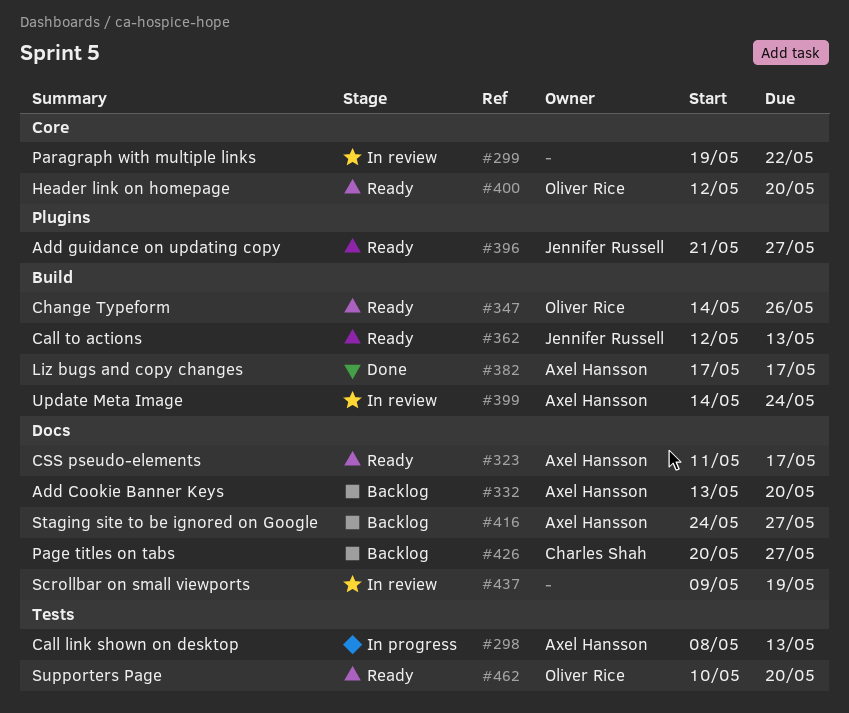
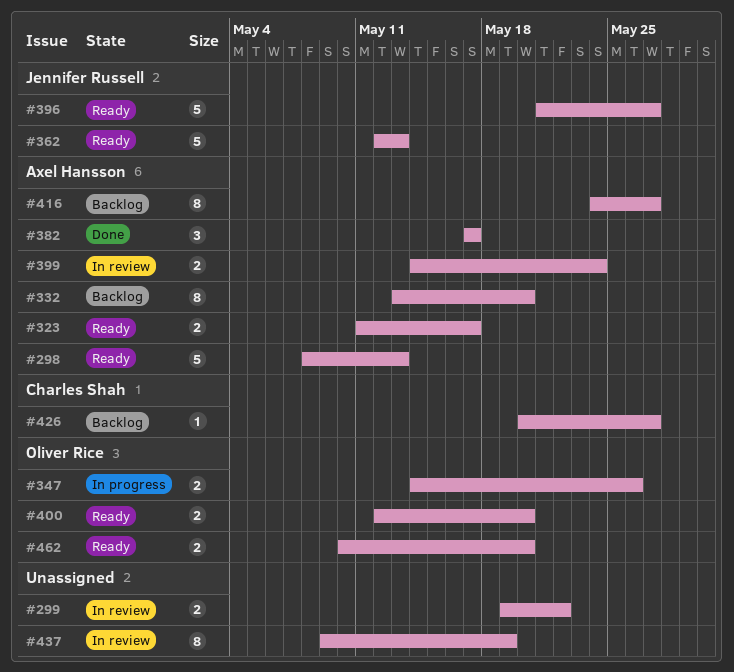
#298, status: In progress -> Ready
#347, status: Ready -> In progress

